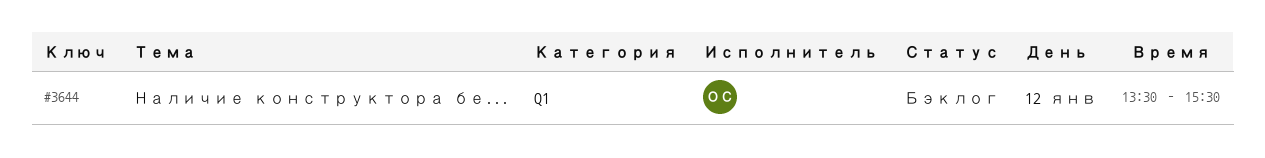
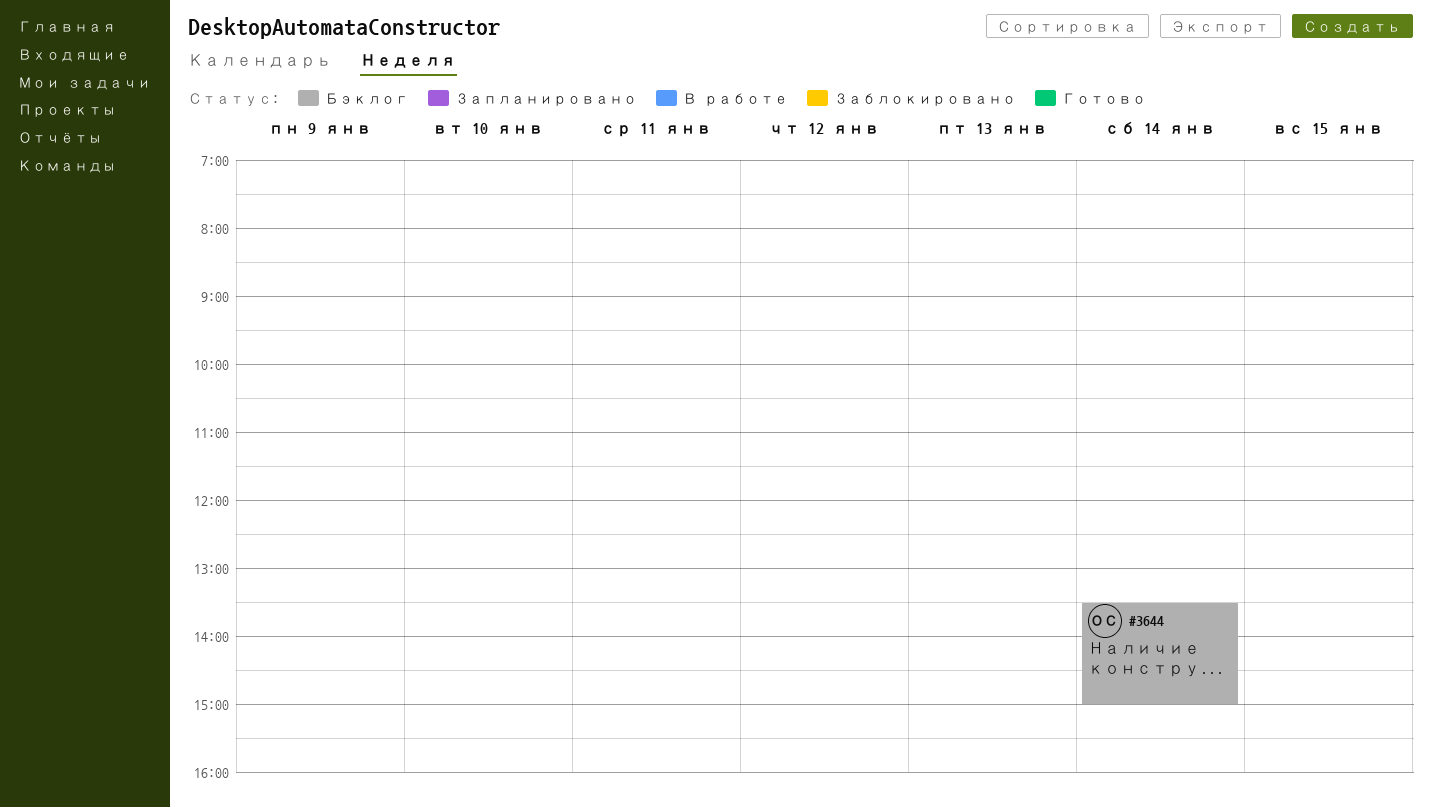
#3644, day: Jan 12 -> Jan 14
#3644, ends: 15:30 -> 15:00

